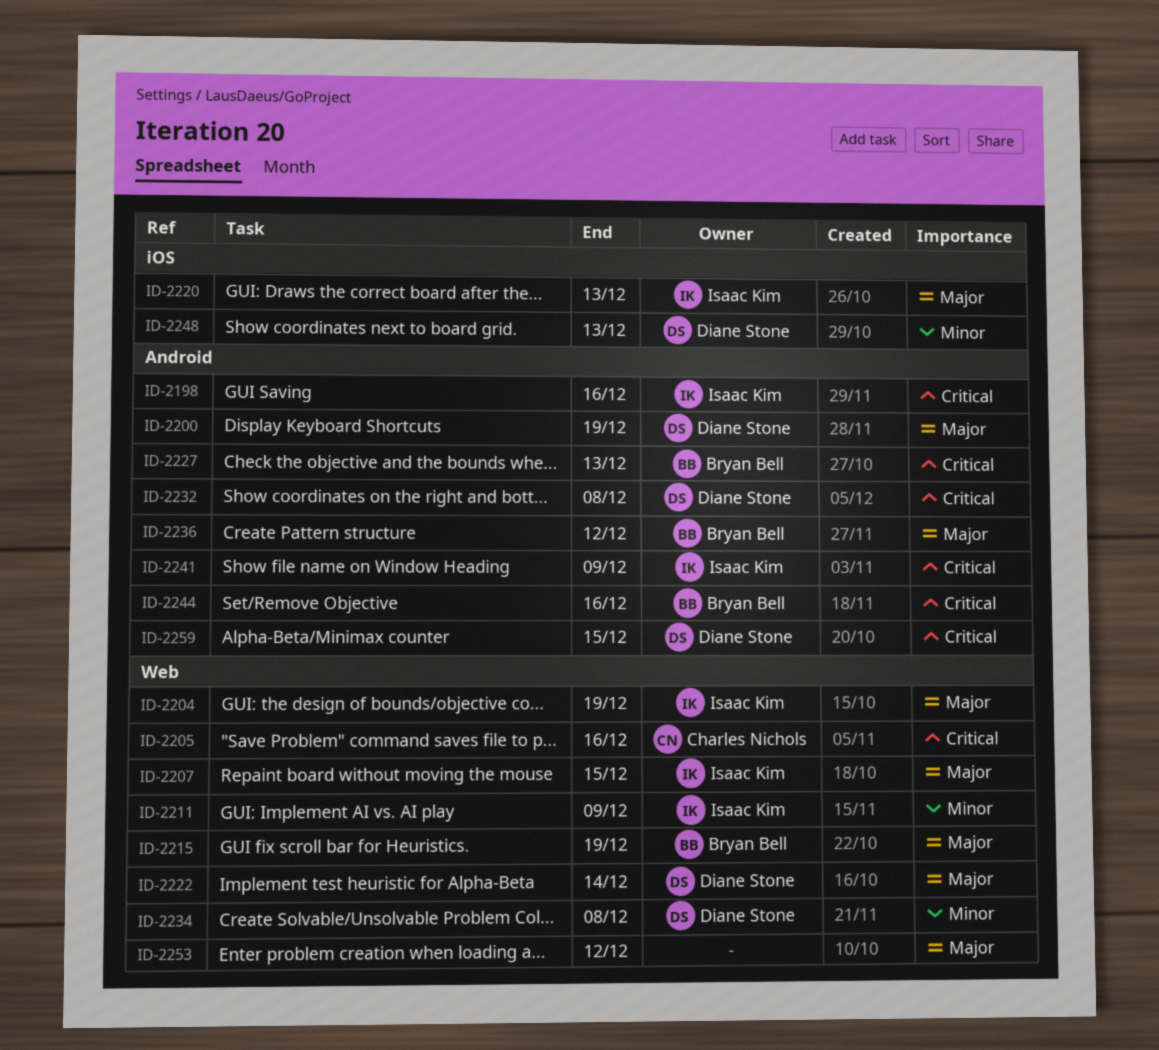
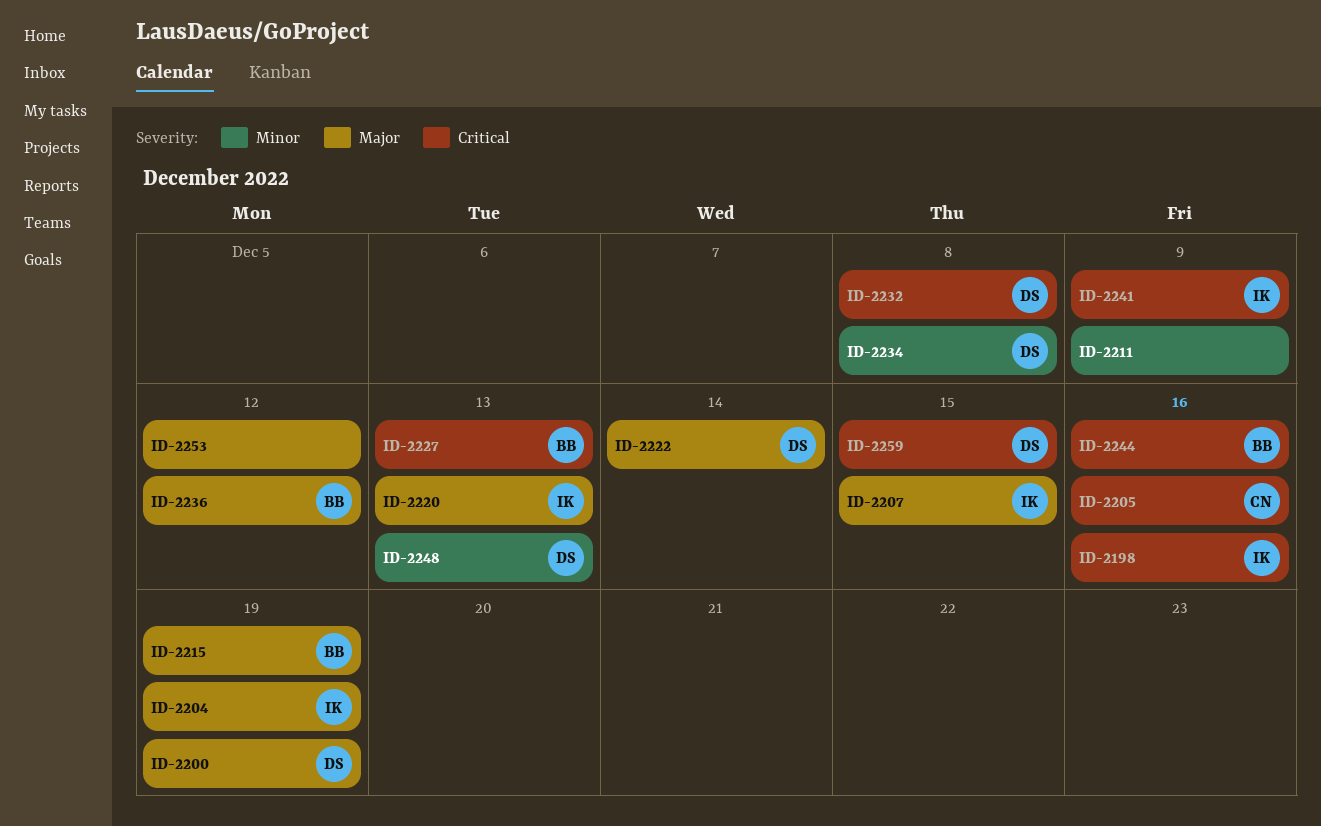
ID-2211, owner: Isaac Kim -> none

